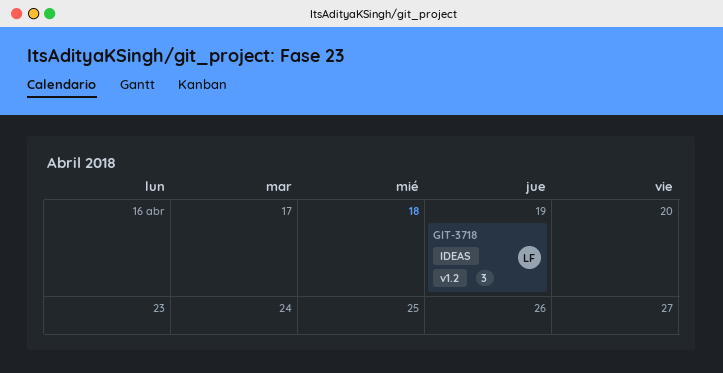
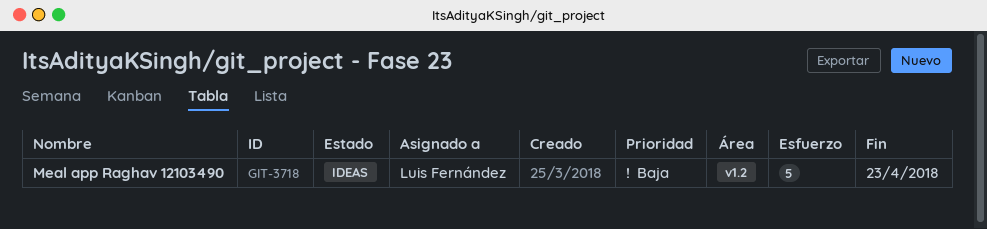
GIT-3718, estimate: 3 -> 5
GIT-3718, due: Apr 19 -> Apr 23

